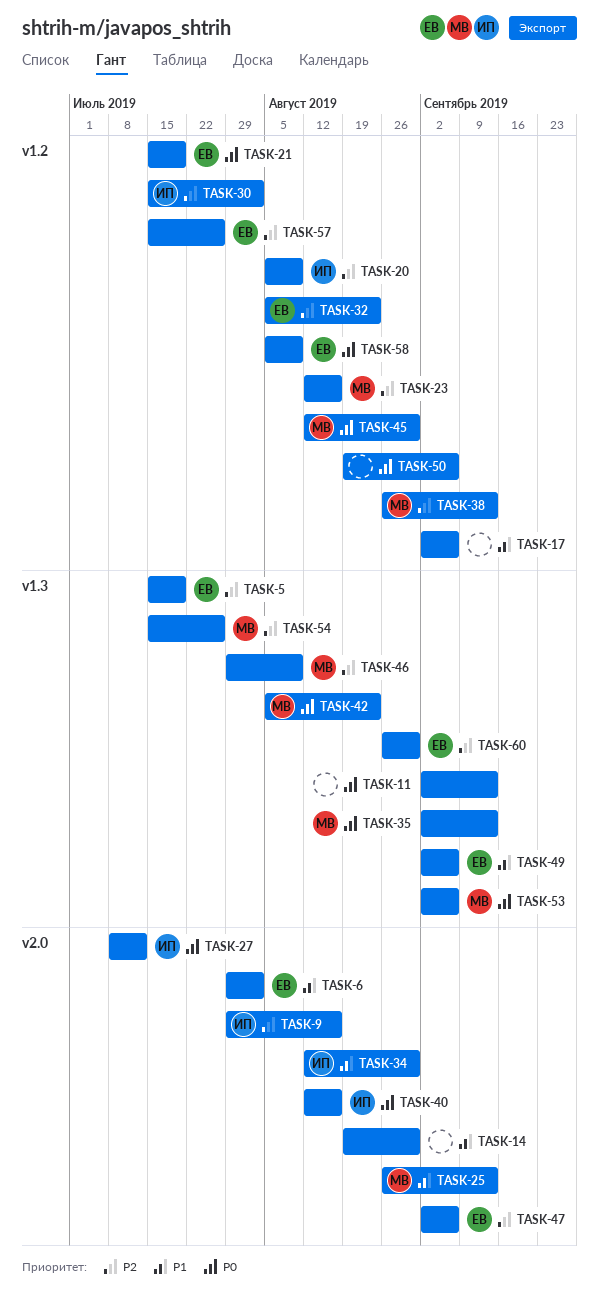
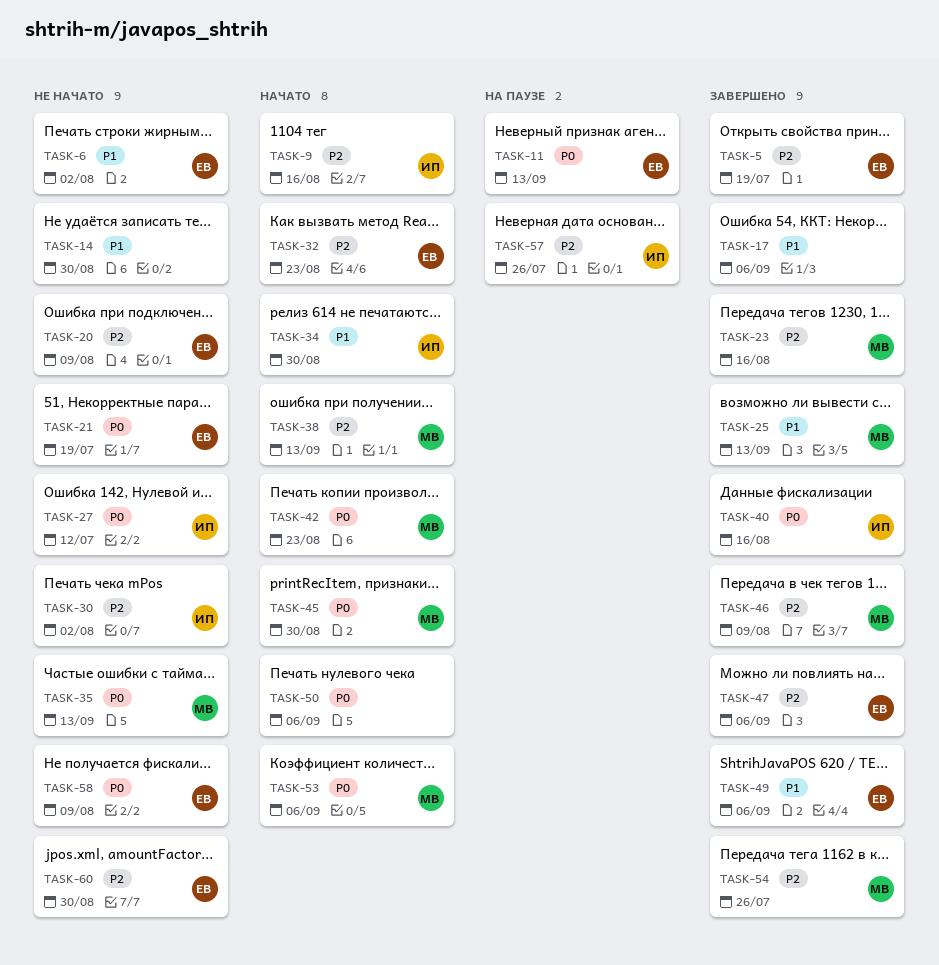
TASK-11, owner: none -> ЕВ
TASK-20, owner: ИП -> ЕВ
TASK-57, owner: ЕВ -> ИП

